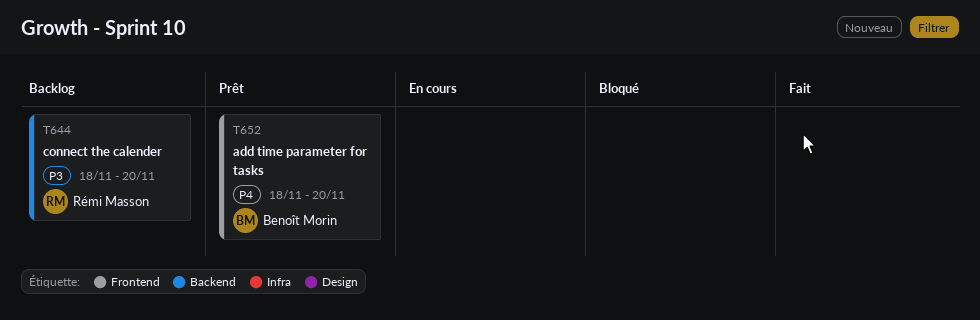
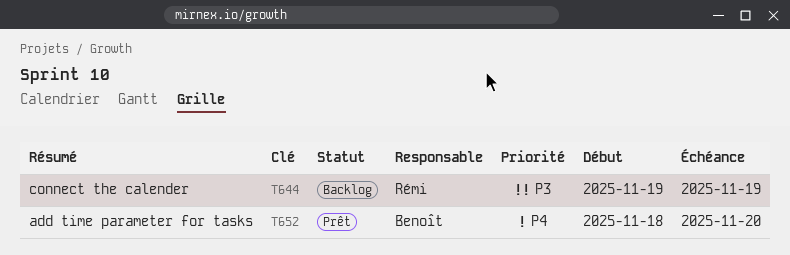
T644, start: Nov 18 -> Nov 19
T644, due: Nov 20 -> Nov 19

